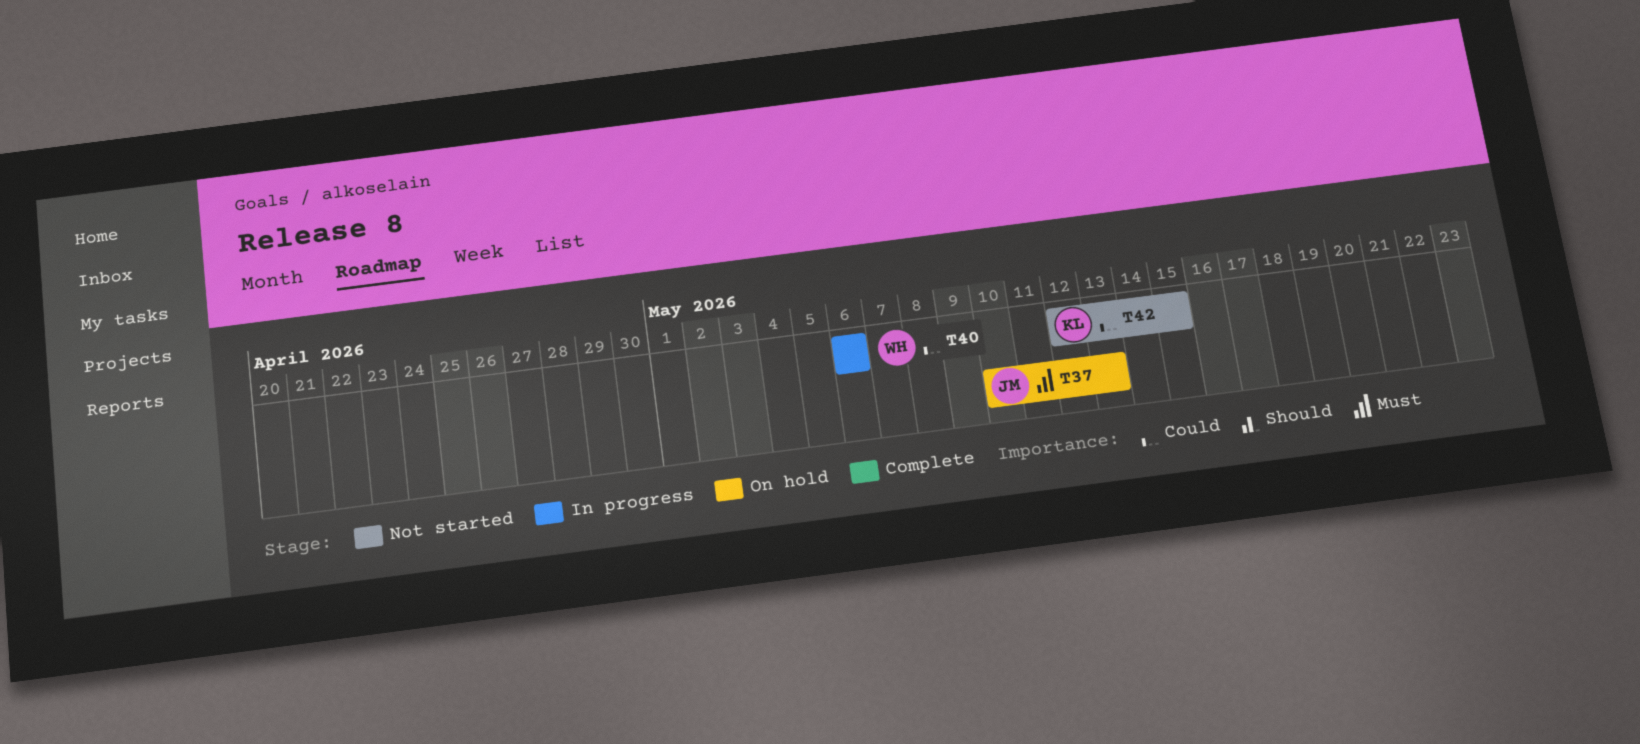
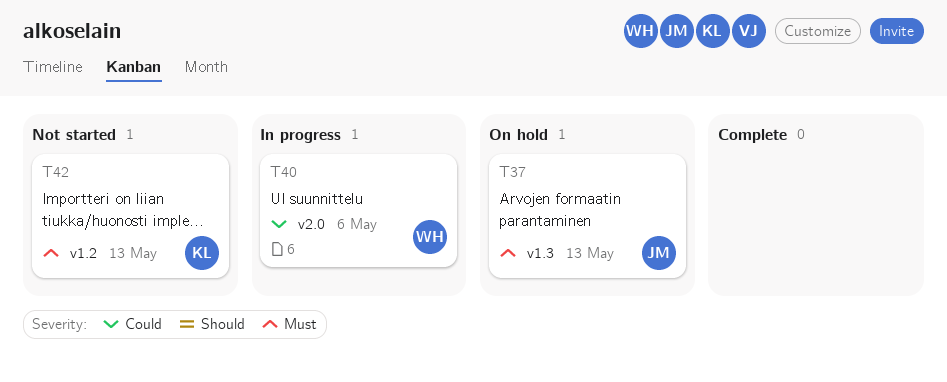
T42, priority: Could -> Must
T42, due: May 15 -> May 13

